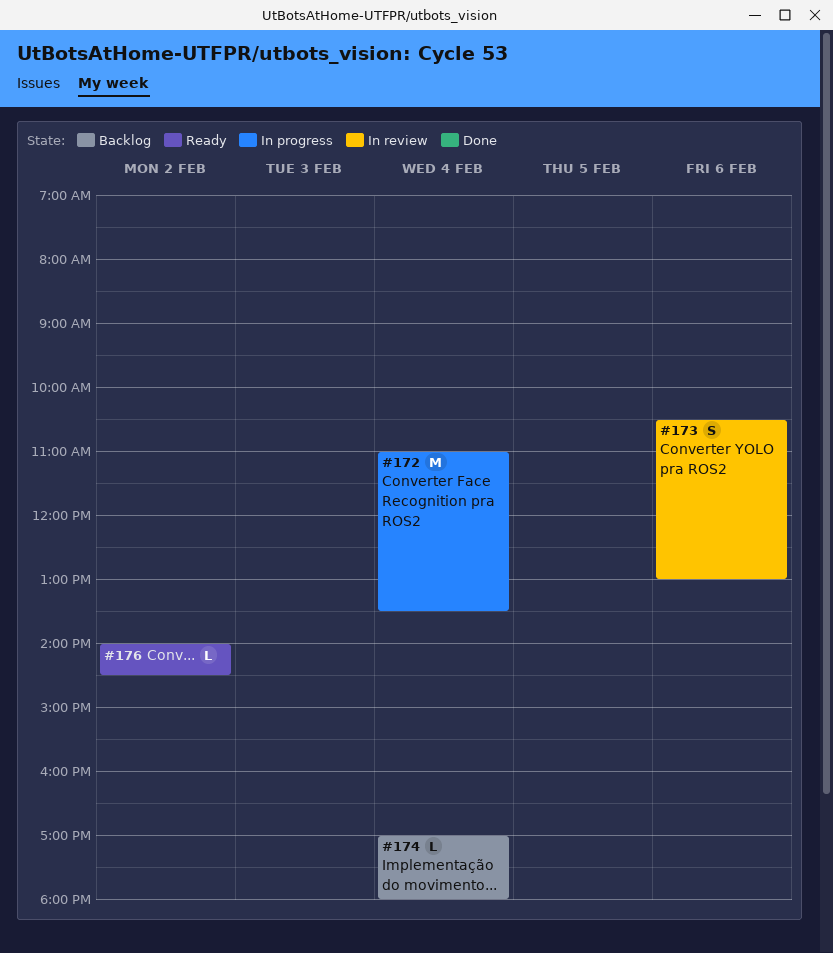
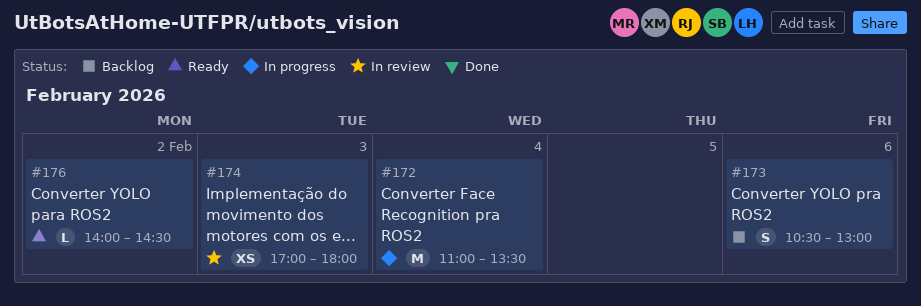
#173, status: In review -> Backlog
#174, status: Backlog -> In review
#174, estimate: L -> XS
#174, day: Feb 4 -> Feb 3

